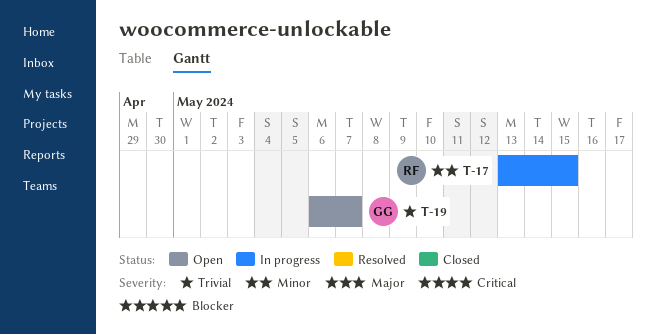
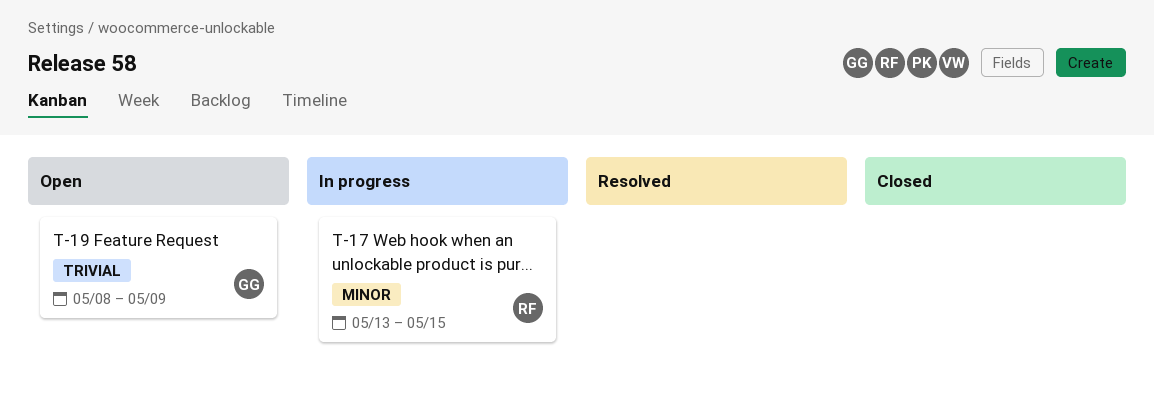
T-19, start: May 6 -> May 8
T-19, due: May 7 -> May 9

